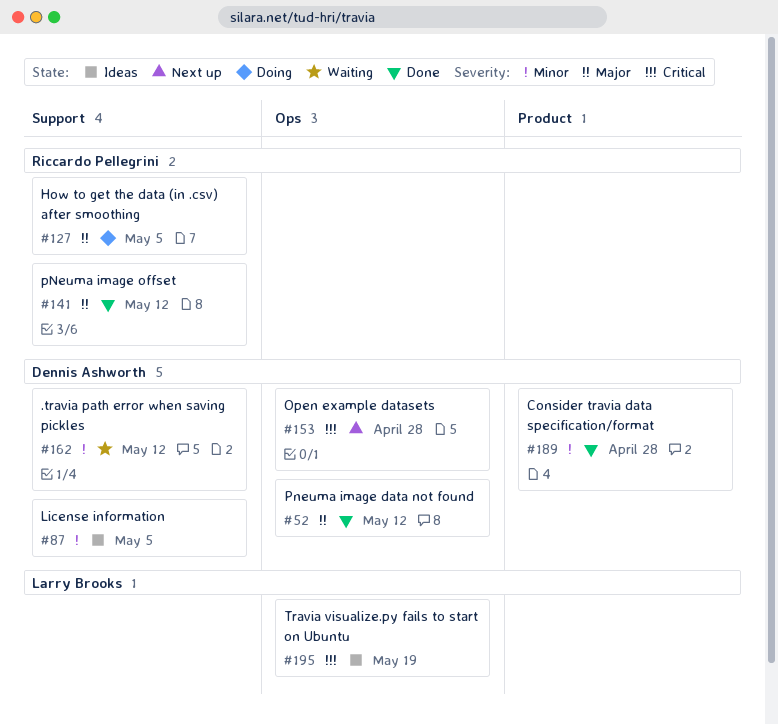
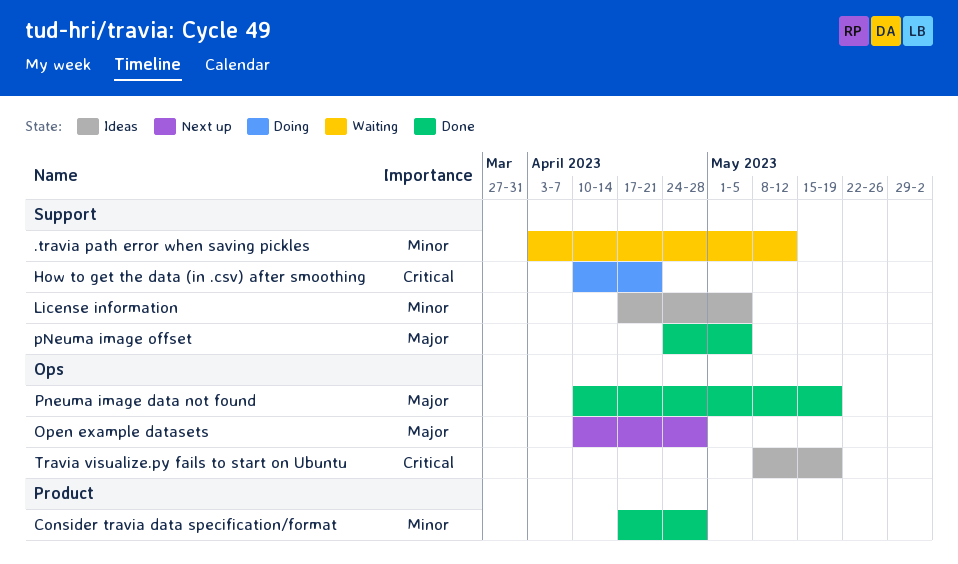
How to get the data (in .csv) after smoothing, priority: Major -> Critical
How to get the data (in .csv) after smoothing, due: May 5 -> Apr 21
Open example datasets, priority: Critical -> Major
Pneuma image data not found, due: May 12 -> May 19
pNeuma image offset, due: May 12 -> May 5

